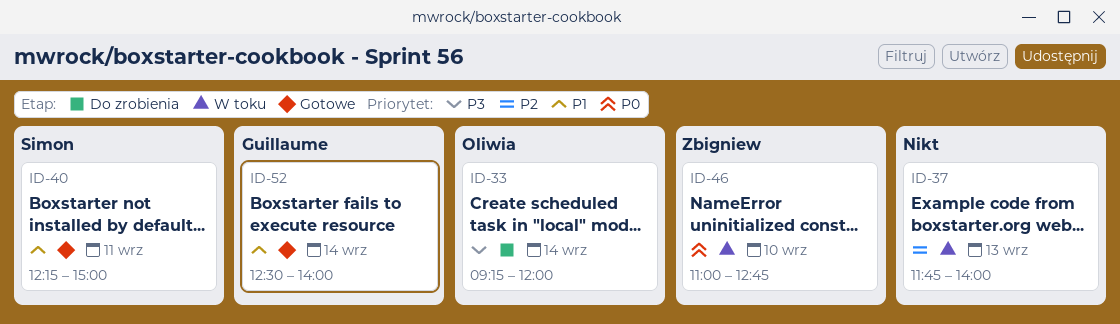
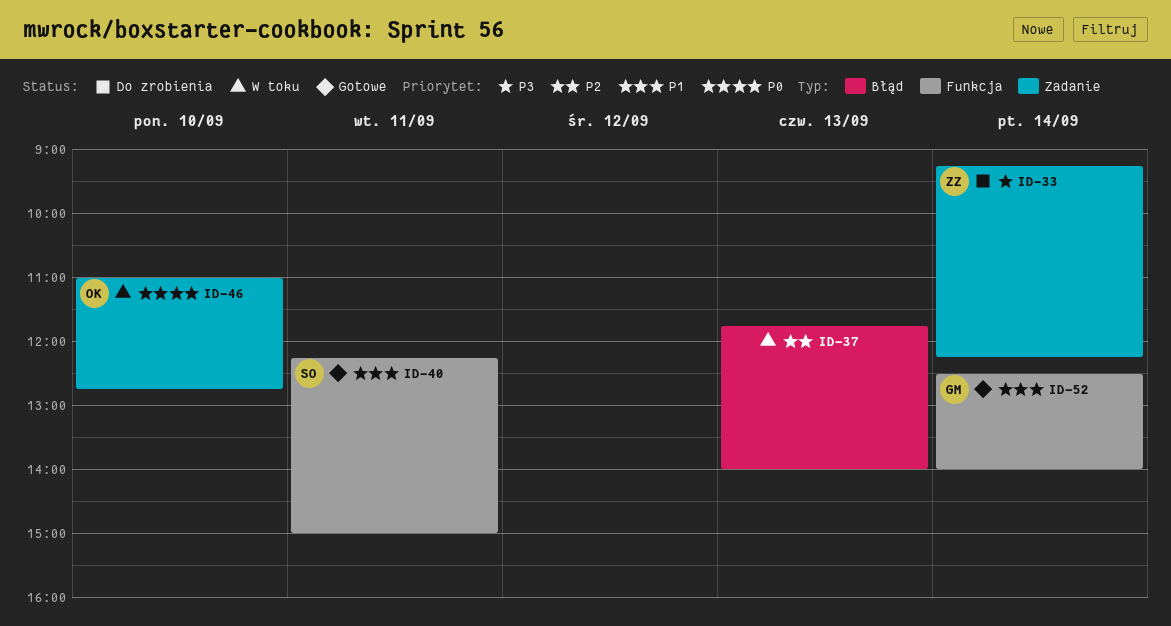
ID-33, owner: Oliwia -> Zbigniew
ID-33, ends: 12:00 -> 12:15
ID-46, owner: Zbigniew -> Oliwia

